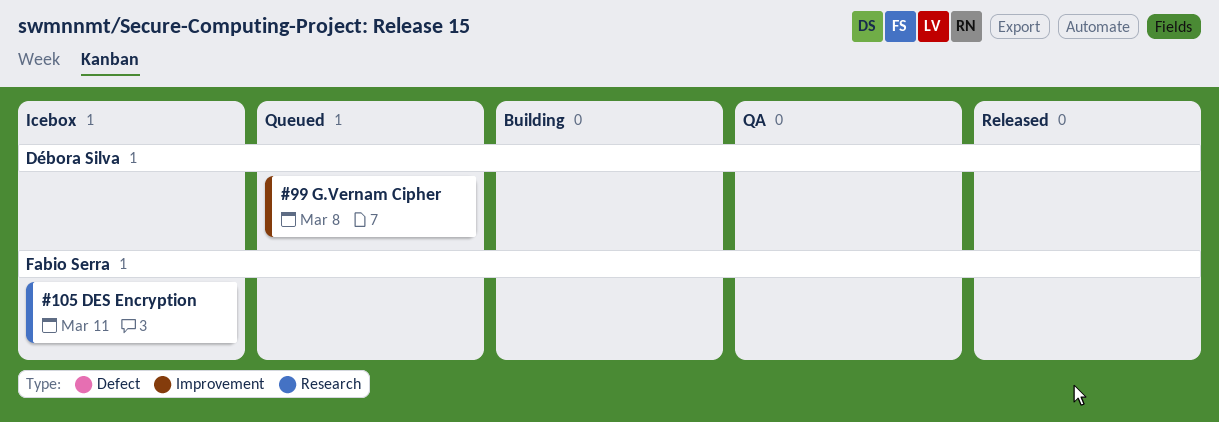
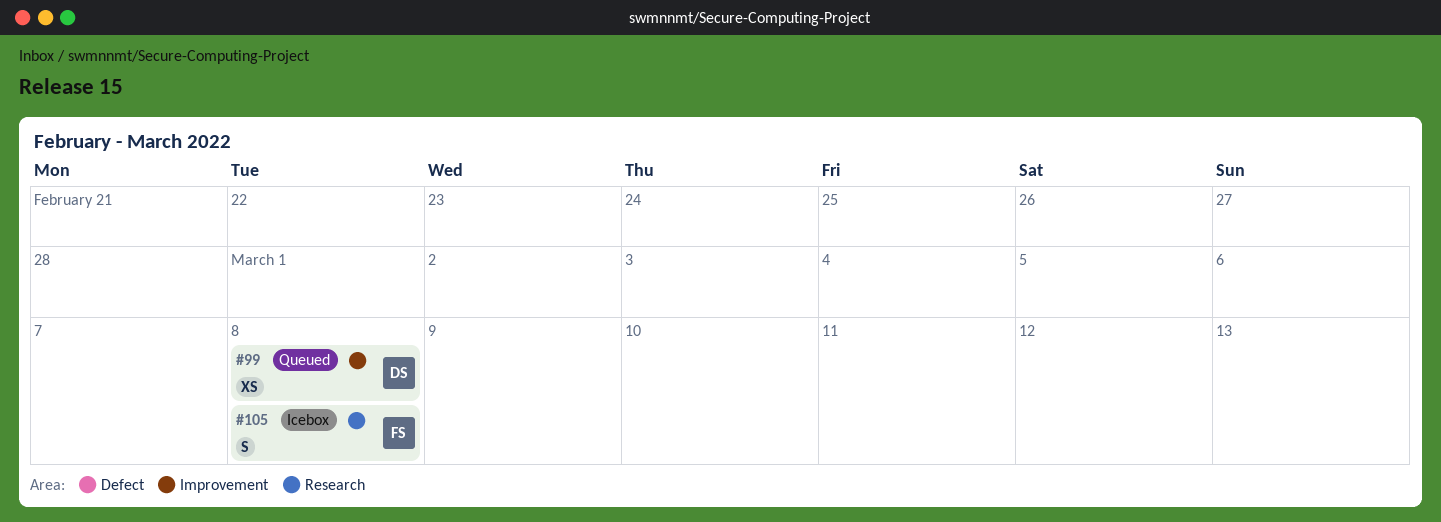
#105, due: Mar 11 -> Mar 8

